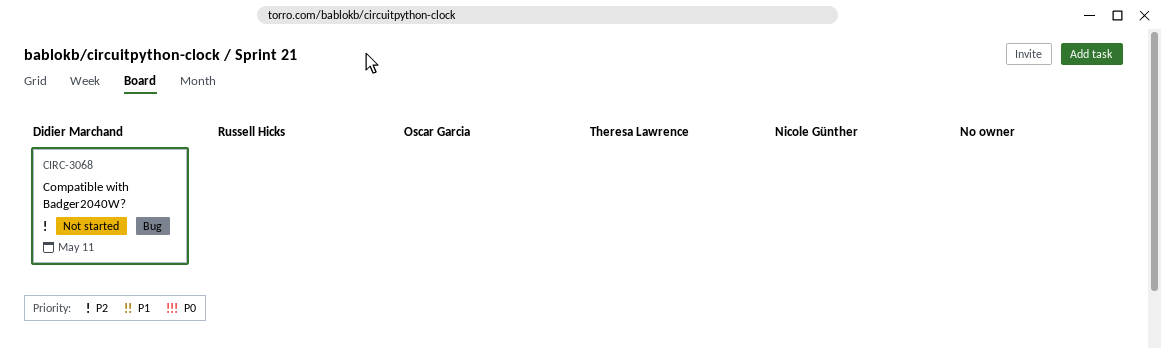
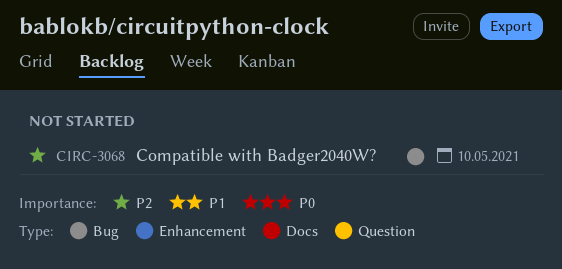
CIRC-3068, due: May 11 -> May 10

